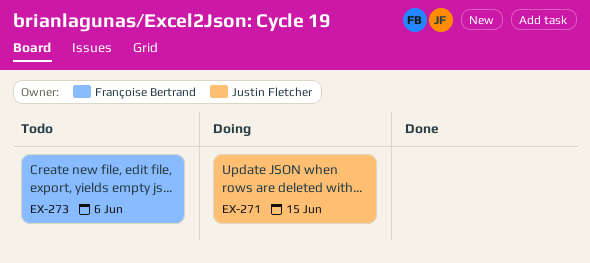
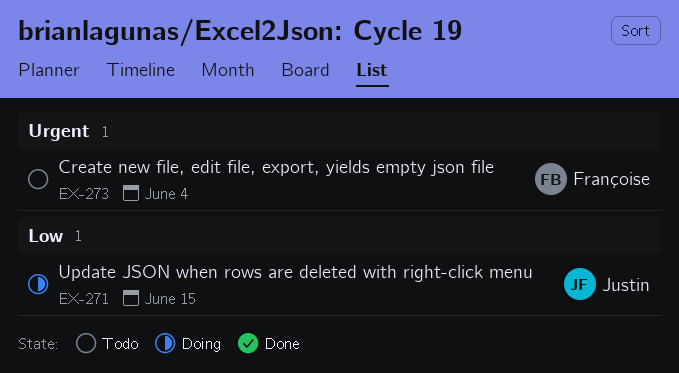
EX-273, due: Jun 6 -> Jun 4

